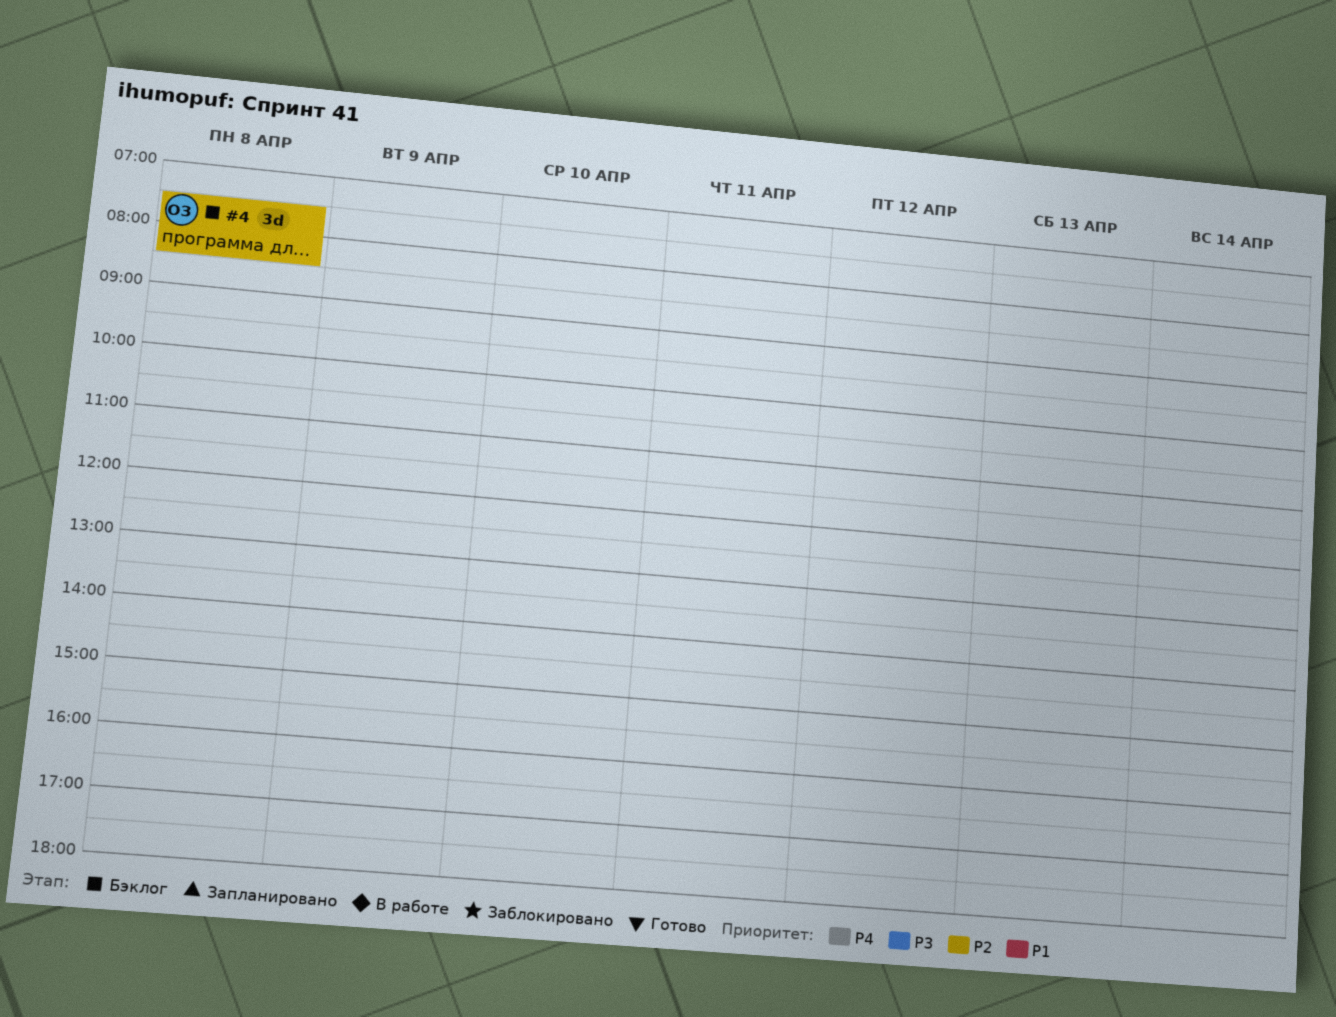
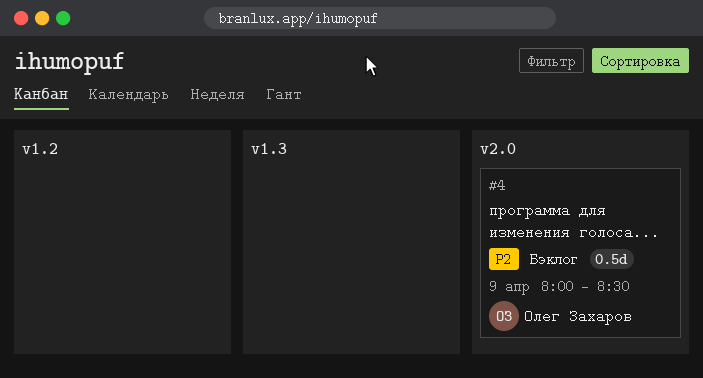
#4, estimate: 3d -> 0.5d
#4, day: Apr 8 -> Apr 9
#4, begins: 07:30 -> 08:00

